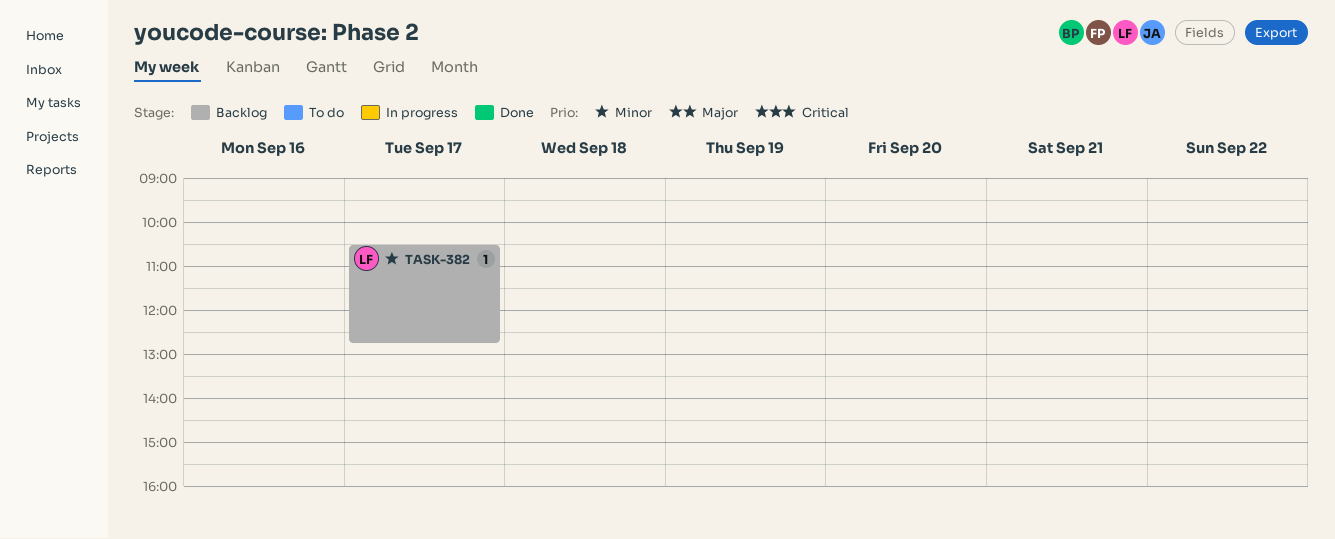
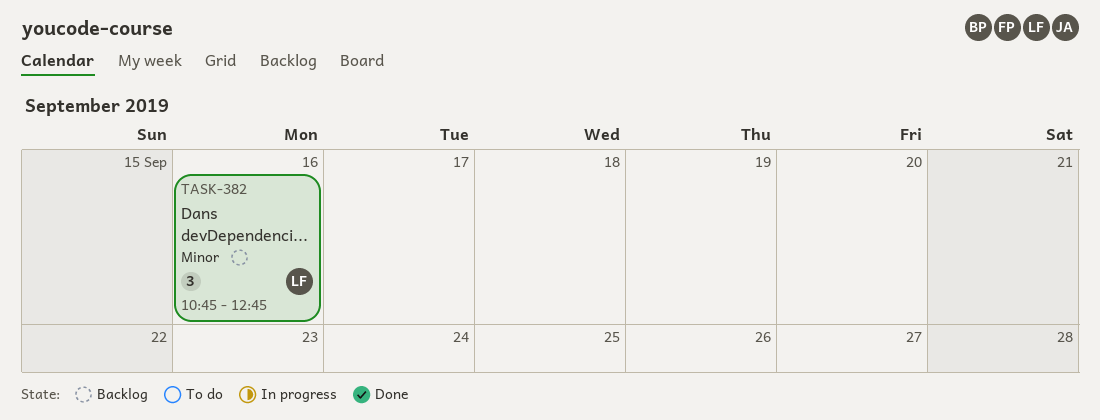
TASK-382, estimate: 1 -> 3
TASK-382, day: Sep 17 -> Sep 16
TASK-382, begins: 10:30 -> 10:45

